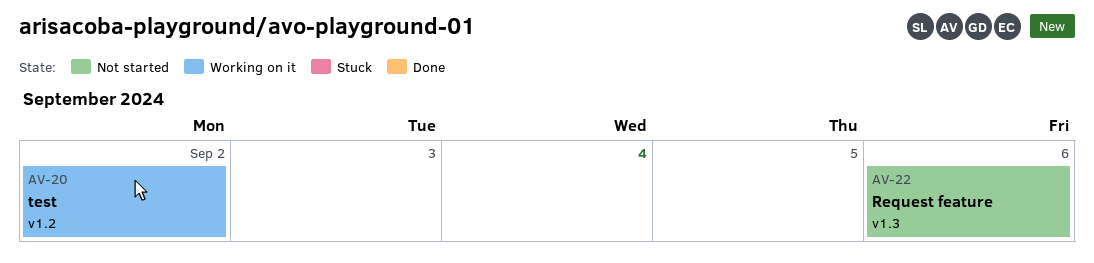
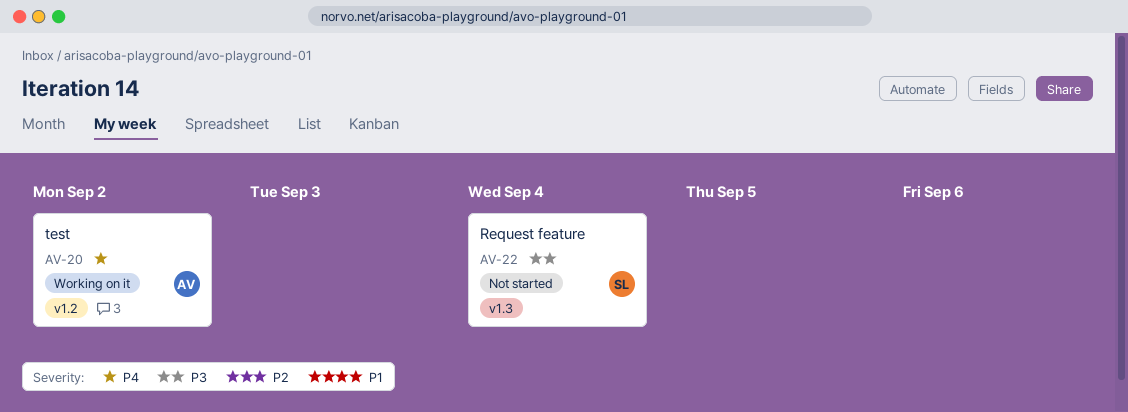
AV-22, due: Sep 6 -> Sep 4

